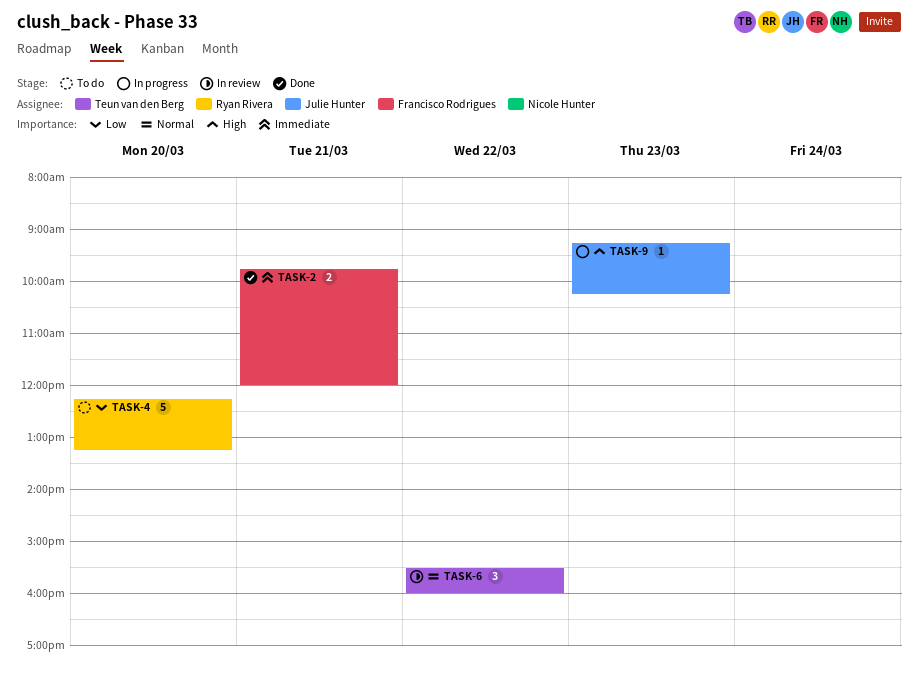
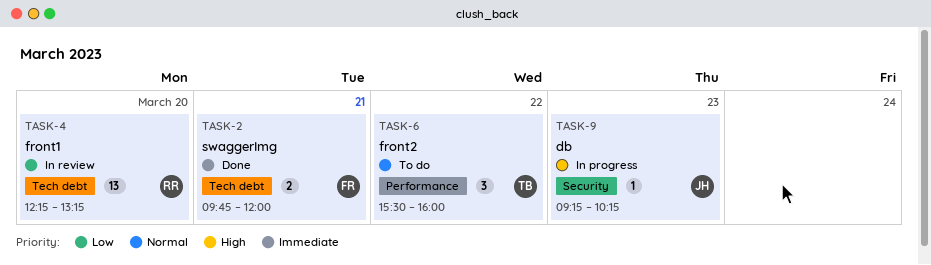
TASK-4, status: To do -> In review
TASK-4, estimate: 5 -> 13
TASK-6, status: In review -> To do

